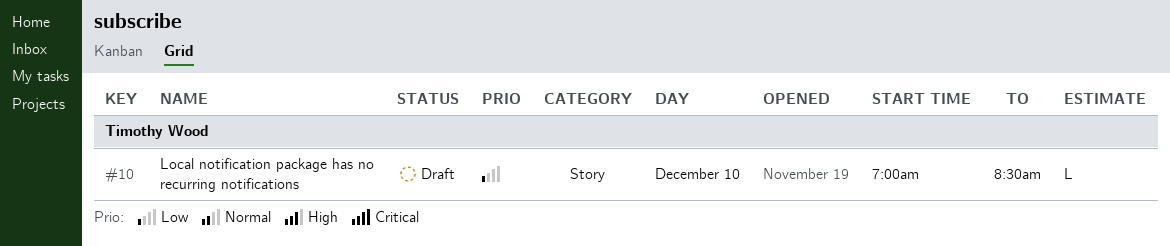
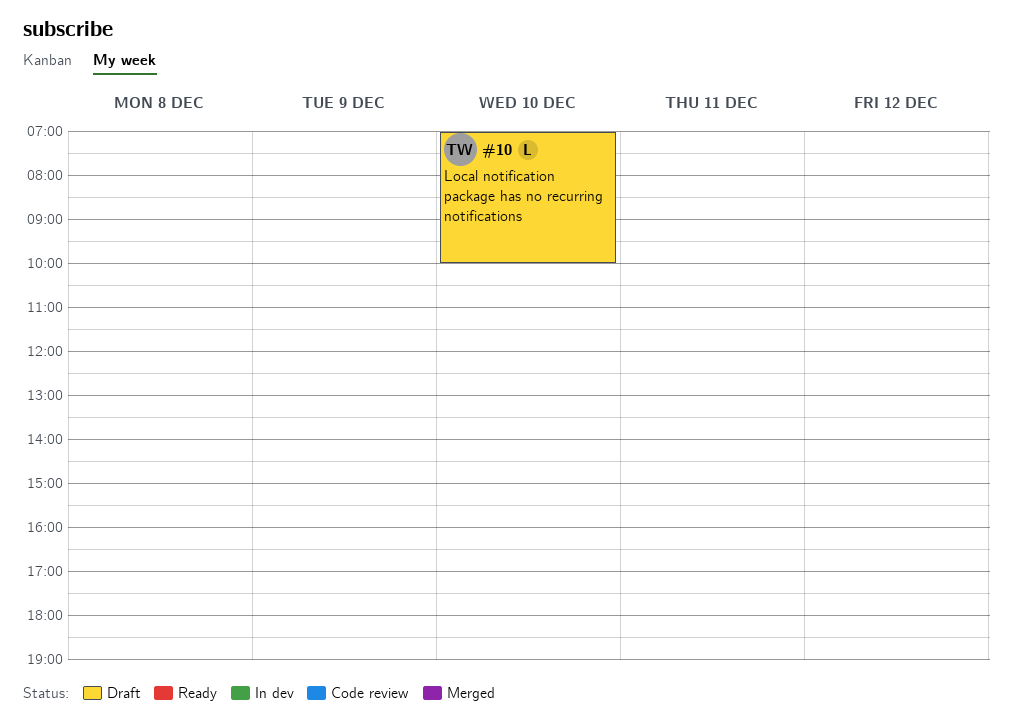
#10, ends: 08:30 -> 10:00

